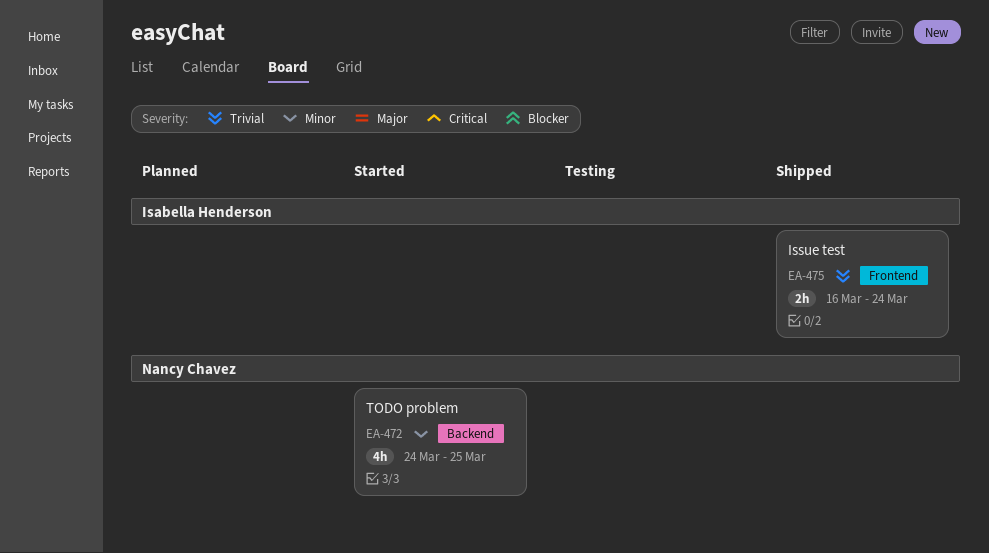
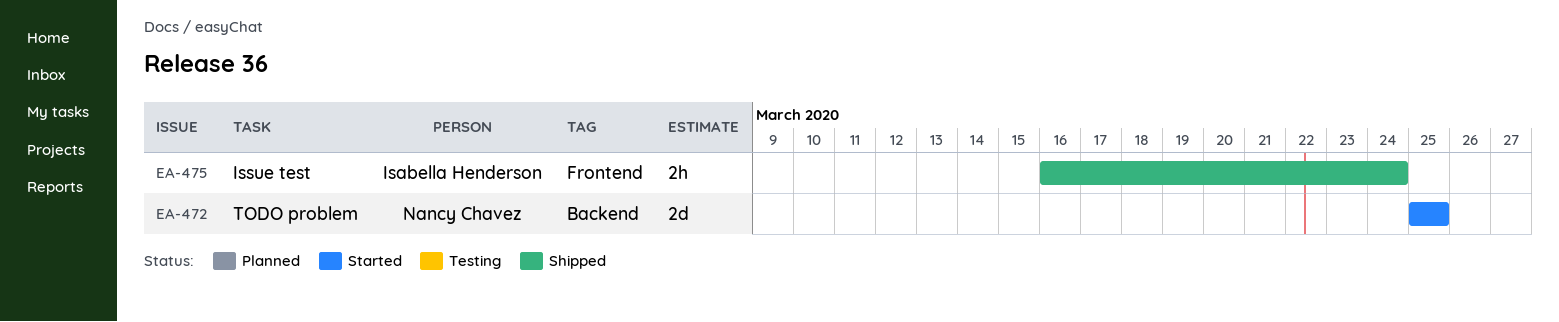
EA-472, estimate: 4h -> 2d
EA-472, start: Mar 24 -> Mar 25

